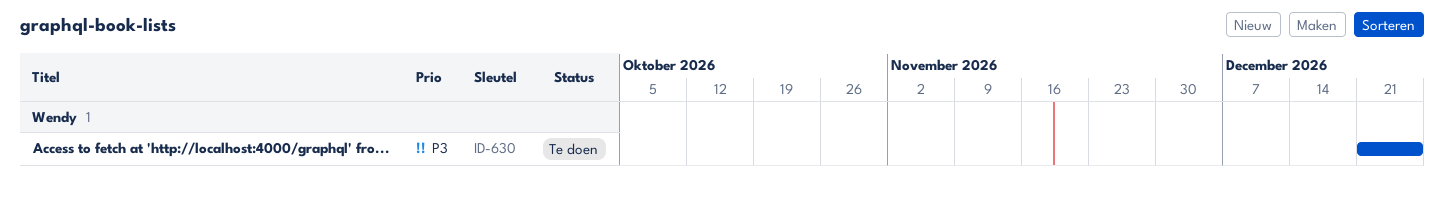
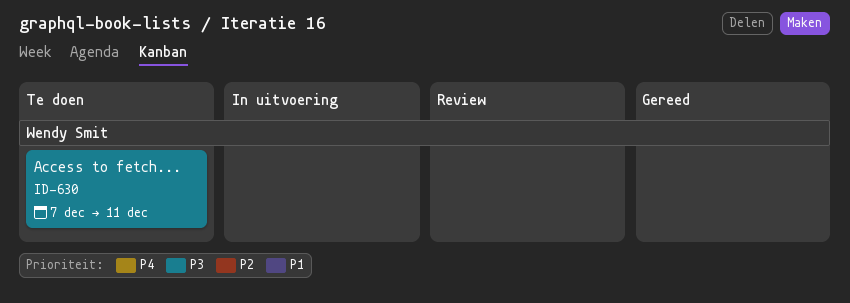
ID-630, start: Dec 21 -> Dec 7
ID-630, due: Dec 25 -> Dec 11

